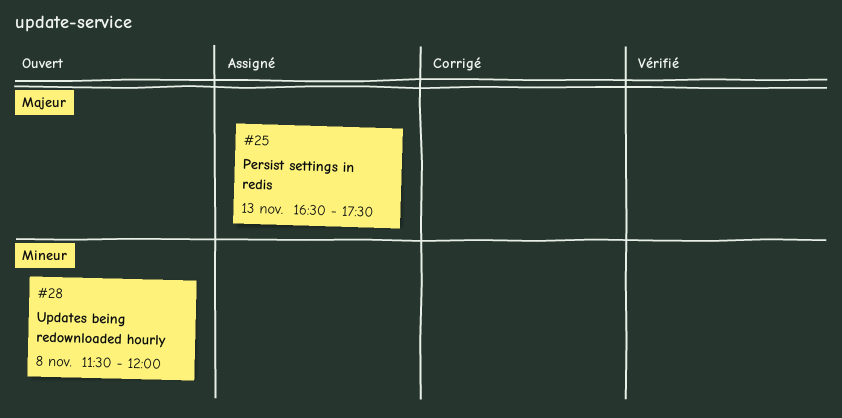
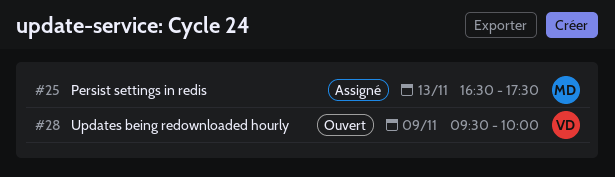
#28, day: Nov 8 -> Nov 9
#28, begins: 11:30 -> 09:30
#28, ends: 12:00 -> 10:00

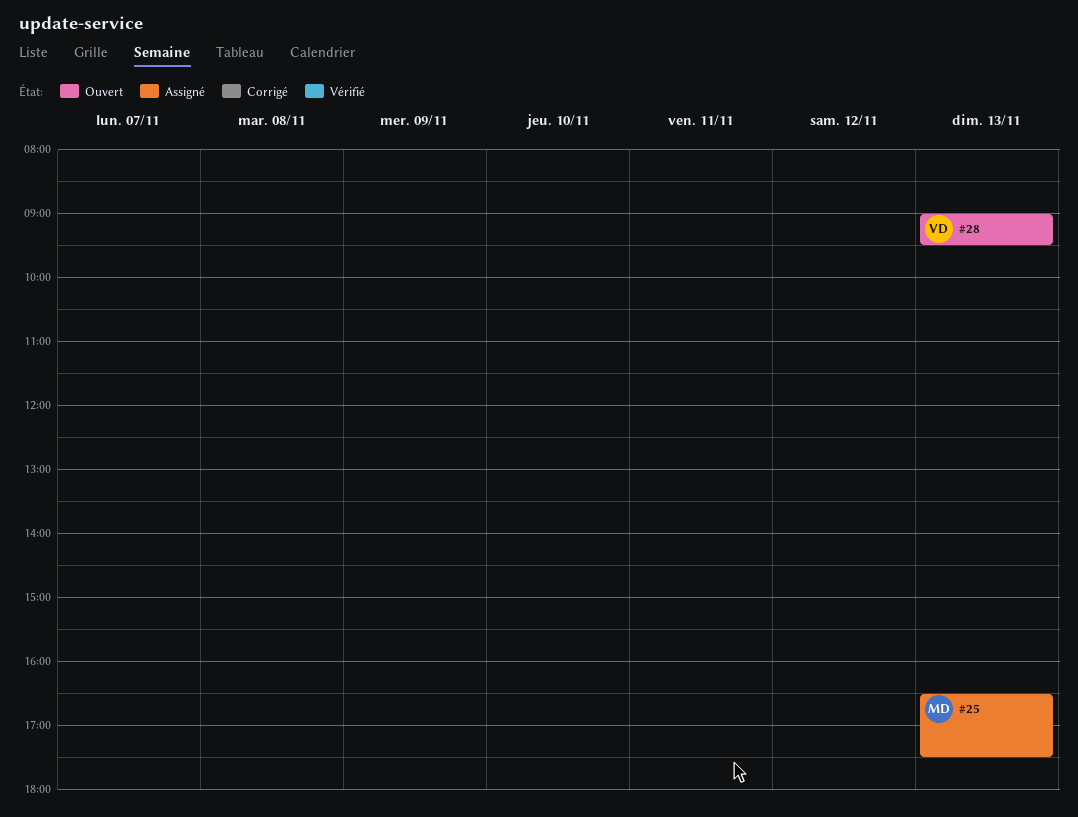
#28, day: Nov 9 -> Nov 13
#28, begins: 09:30 -> 09:00
#28, ends: 10:00 -> 09:30

